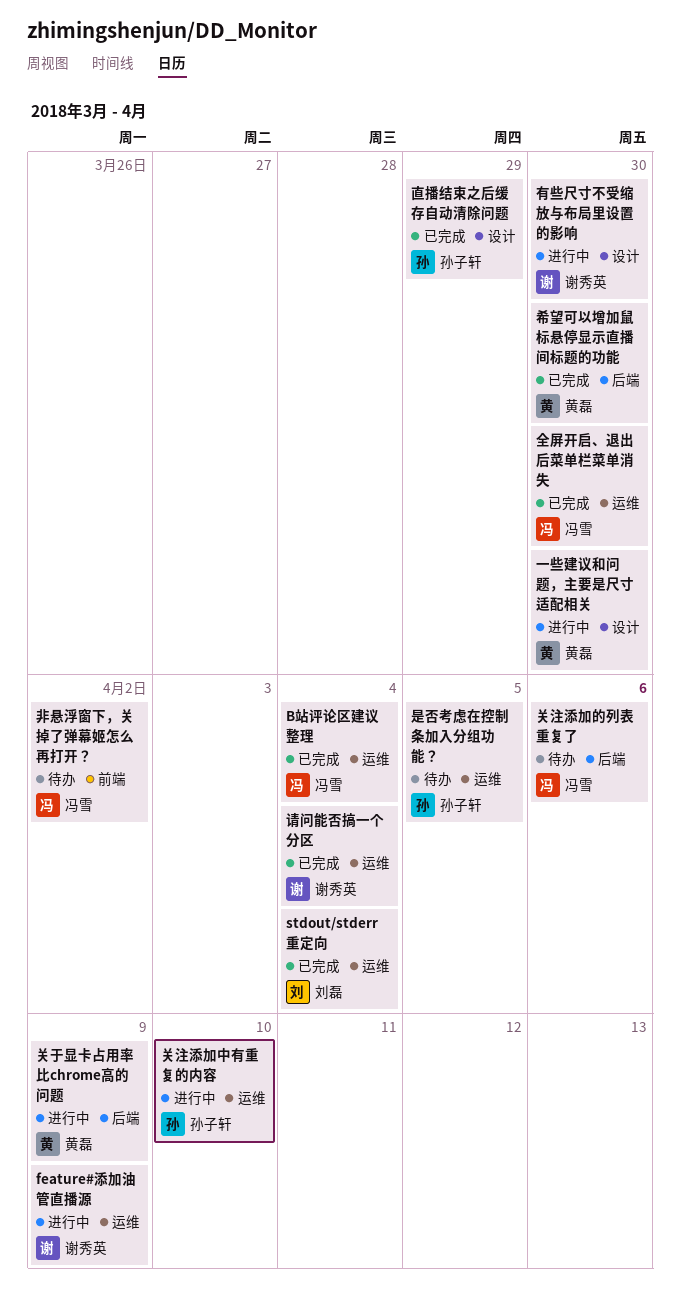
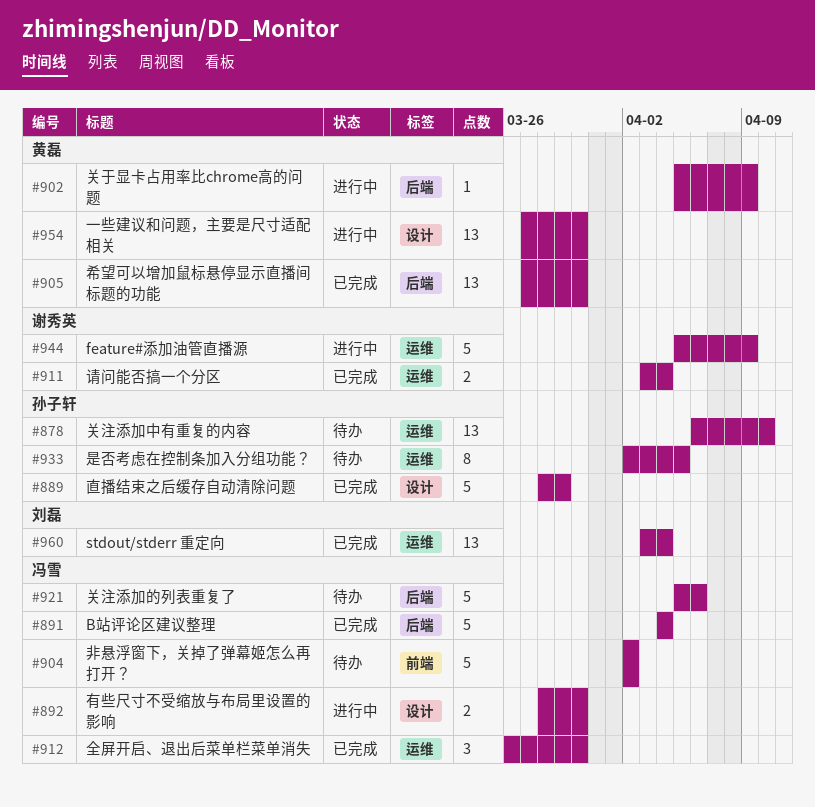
B站评论区建议整理, label: 运维 -> 后端
关注添加中有重复的内容, status: 进行中 -> 待办
有些尺寸不受缩放与布局里设置的影响, owner: 谢秀英 -> 冯雪

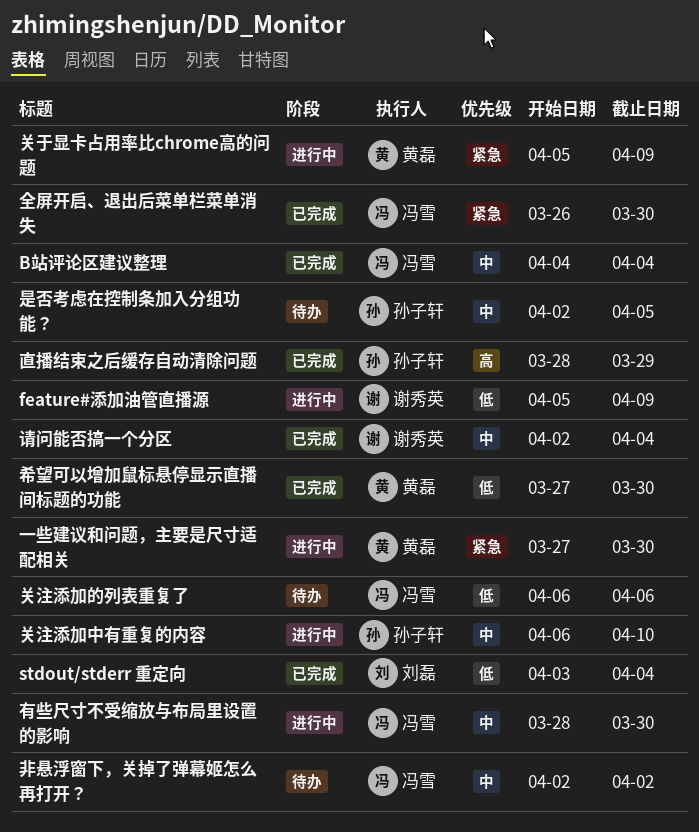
关注添加中有重复的内容, status: 待办 -> 进行中
关注添加的列表重复了, start: Apr 5 -> Apr 6
请问能否搞一个分区, start: Apr 3 -> Apr 2

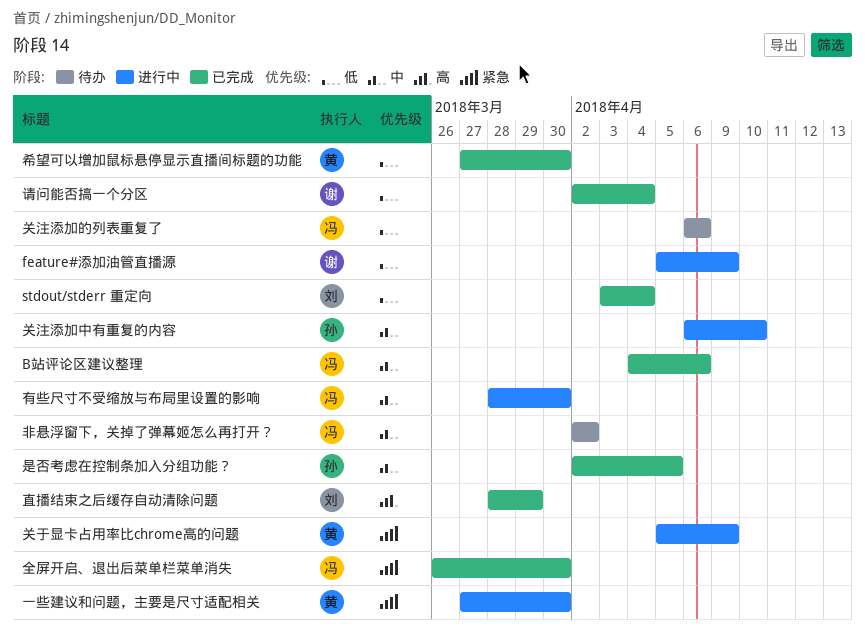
B站评论区建议整理, due: Apr 4 -> Apr 6
是否考虑在控制条加入分组功能？, status: 待办 -> 已完成
直播结束之后缓存自动清除问题, owner: 孙子轩 -> 刘磊
请问能否搞一个分区, priority: 中 -> 低

